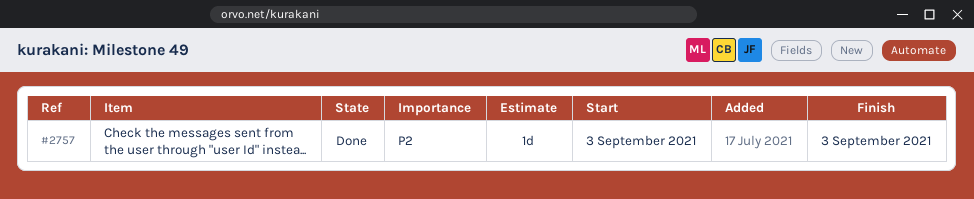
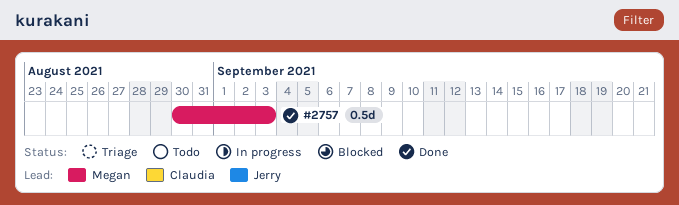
#2757, estimate: 1d -> 0.5d
#2757, start: Sep 3 -> Aug 30

